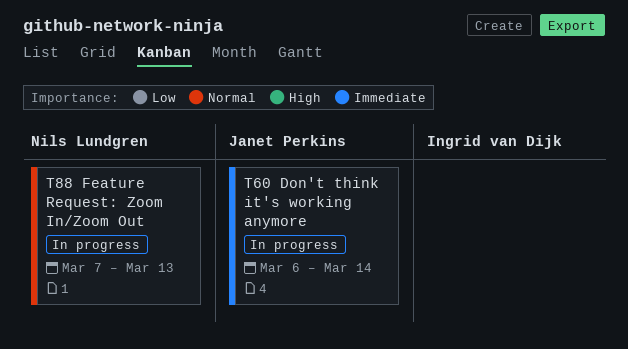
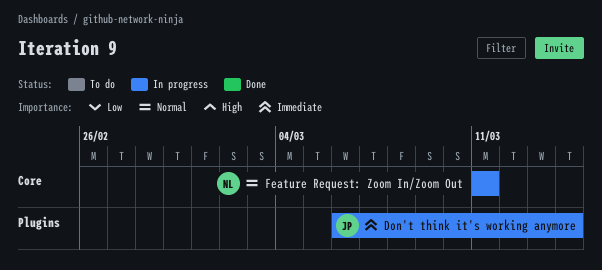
Feature Request: Zoom In/Zoom Out, start: Mar 7 -> Mar 11
Feature Request: Zoom In/Zoom Out, due: Mar 13 -> Mar 11

